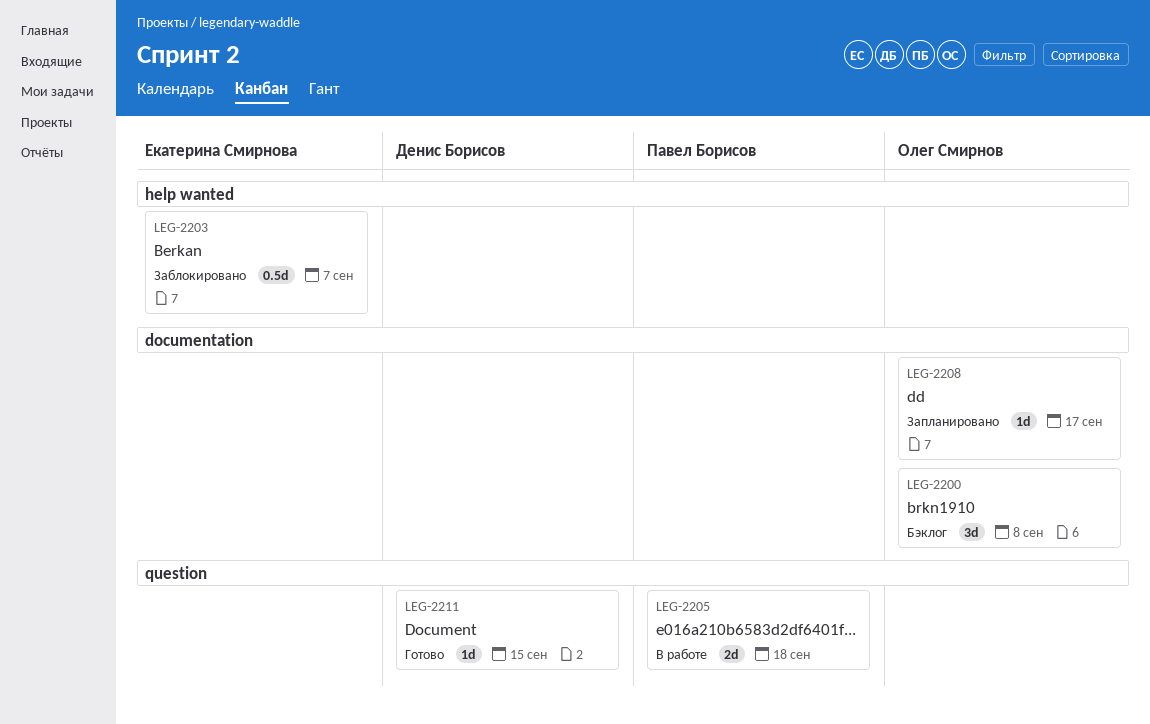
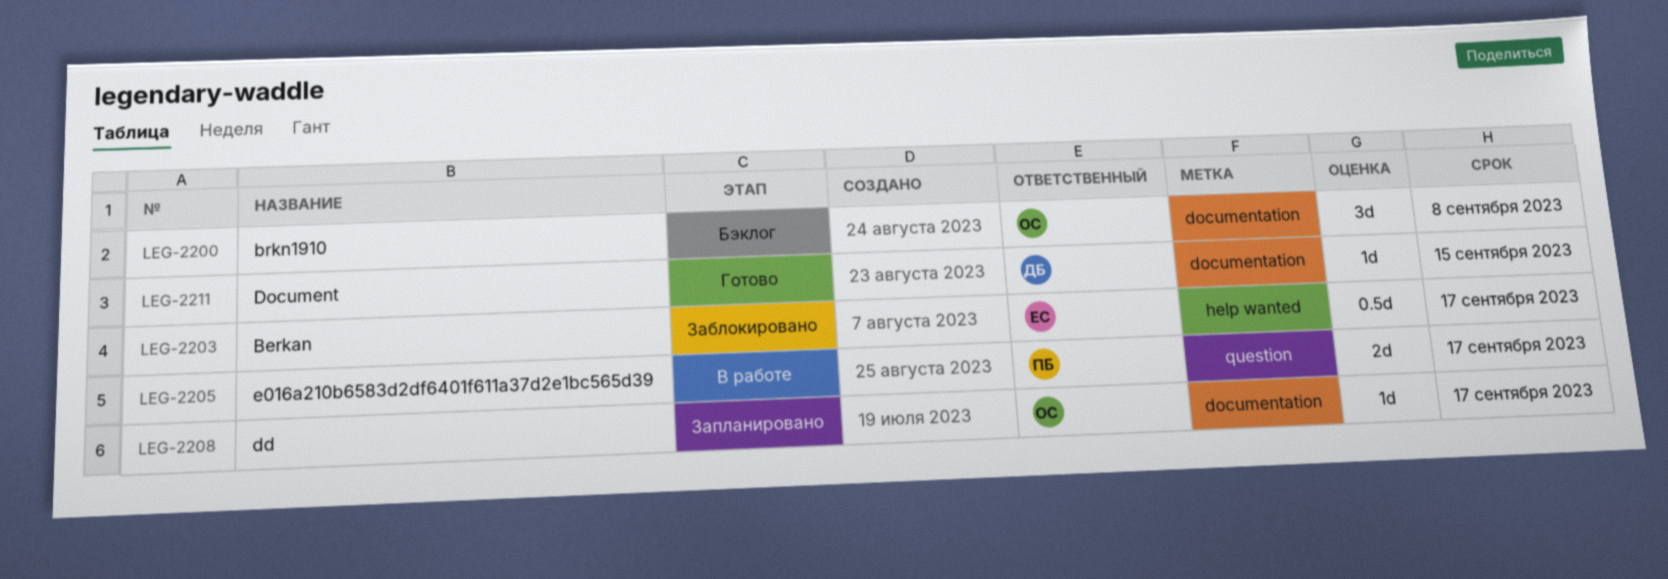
LEG-2203, due: Sep 7 -> Sep 17
LEG-2205, due: Sep 18 -> Sep 17
LEG-2211, label: question -> documentation

